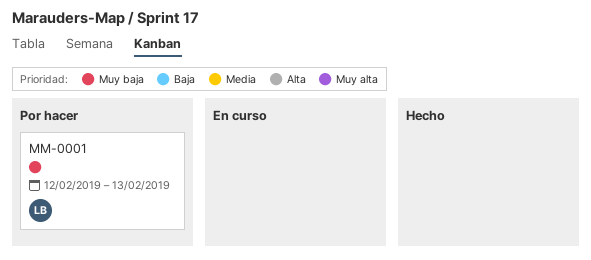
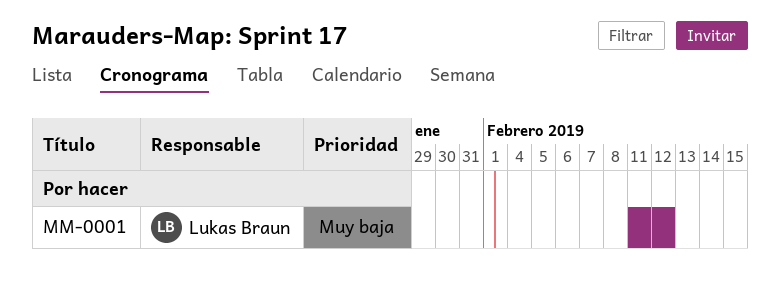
MM-0001, start: Feb 12 -> Feb 11
MM-0001, due: Feb 13 -> Feb 12

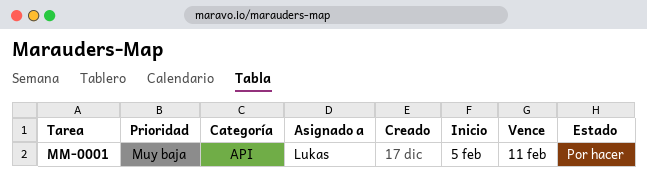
MM-0001, start: Feb 11 -> Feb 5
MM-0001, due: Feb 12 -> Feb 11

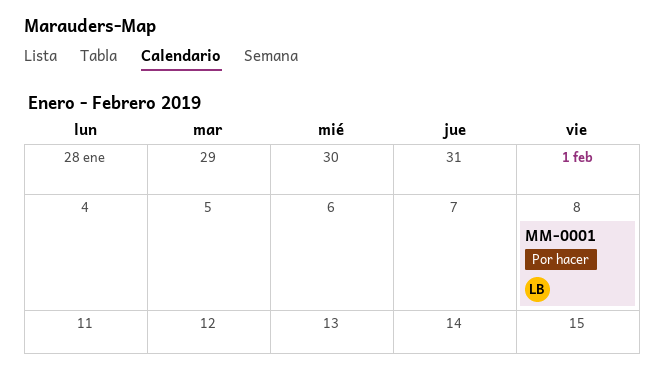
MM-0001, due: Feb 11 -> Feb 8

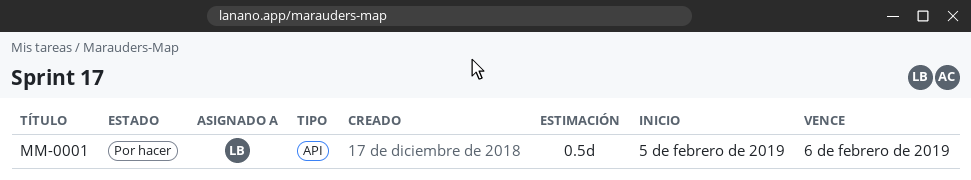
MM-0001, due: Feb 8 -> Feb 6

